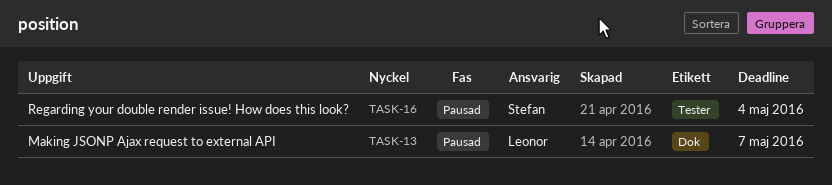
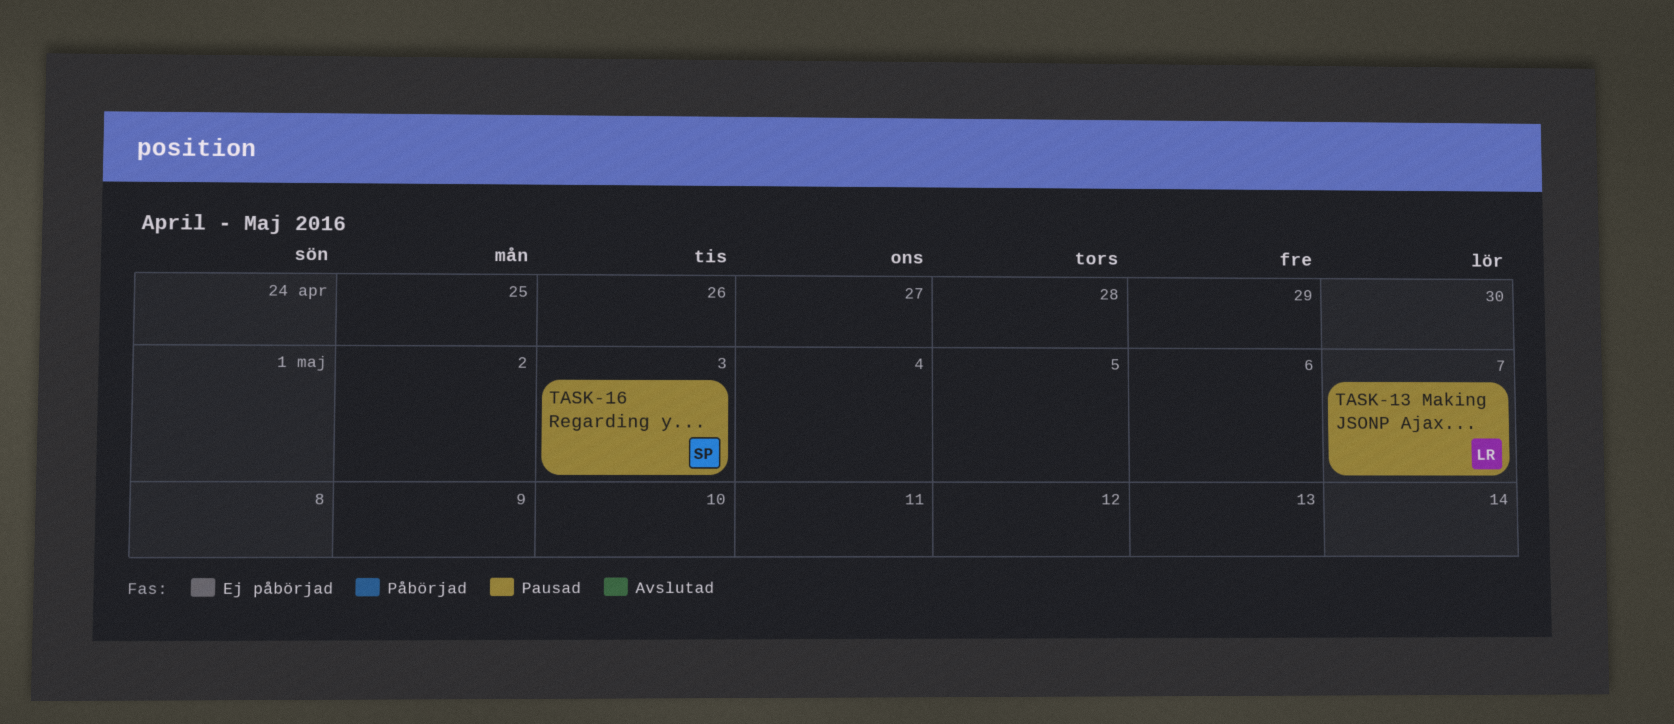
TASK-16, due: May 4 -> May 3

